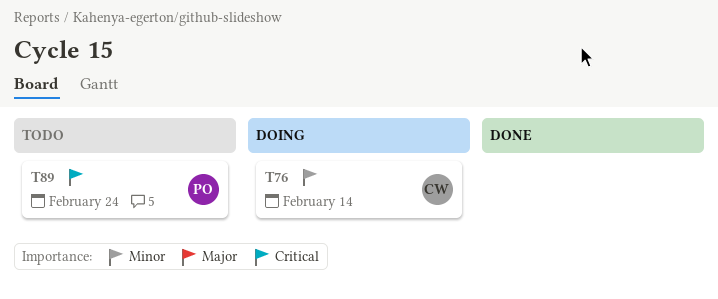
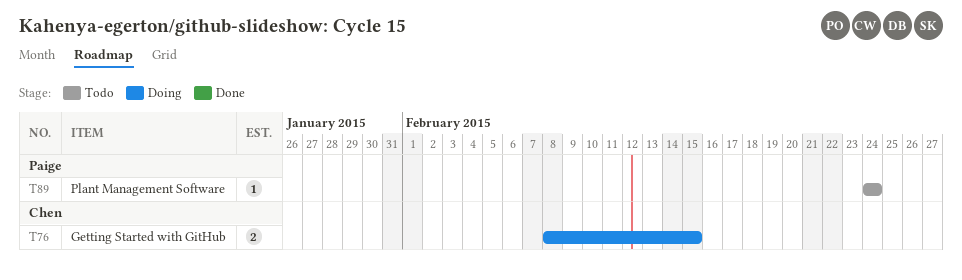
T76, due: Feb 14 -> Feb 15

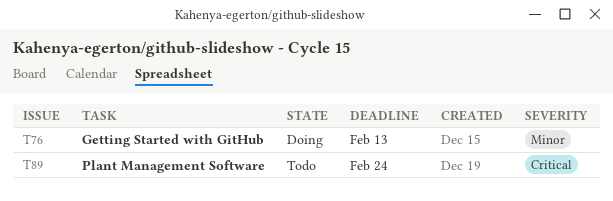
T76, due: Feb 15 -> Feb 13

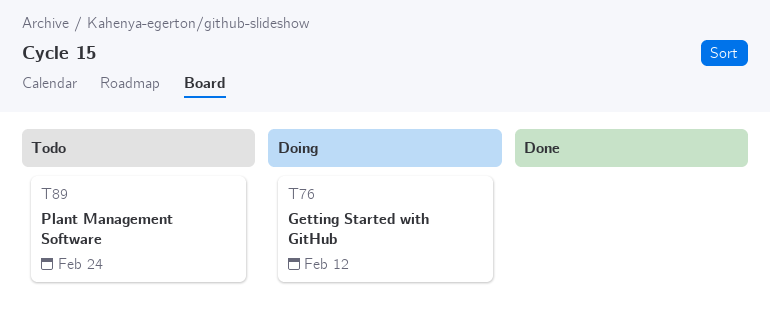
T76, due: Feb 13 -> Feb 12

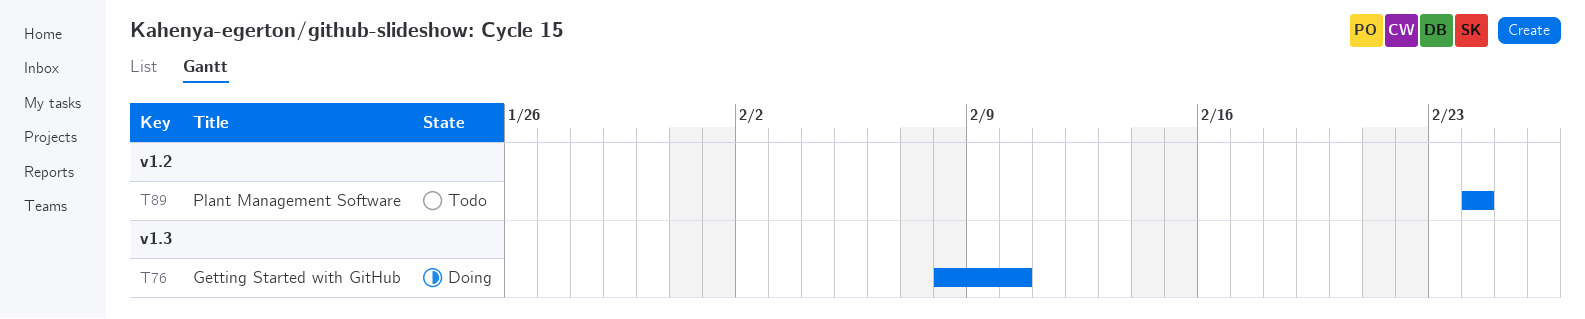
T76, due: Feb 12 -> Feb 10

